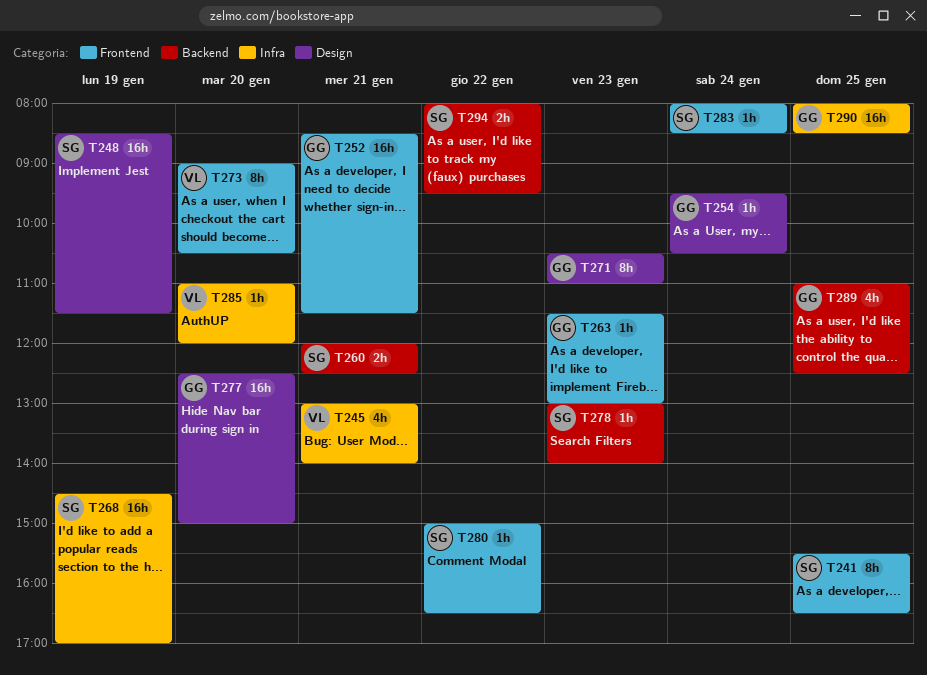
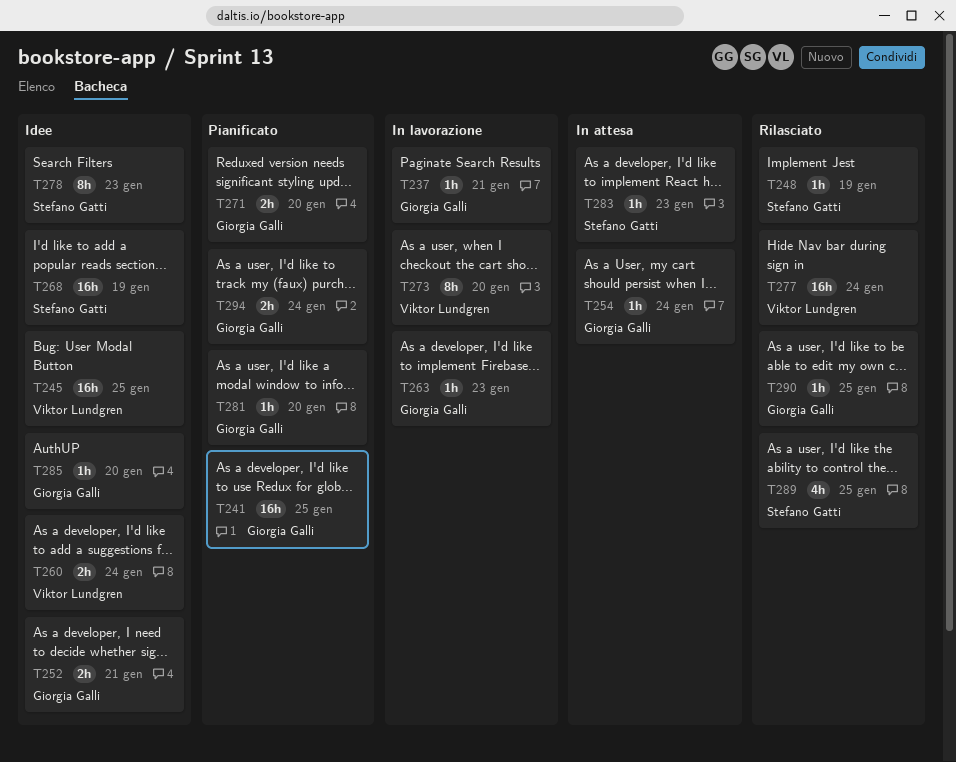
T237: none -> present
T241, owner: Stefano Gatti -> Giorgia Galli
T241, estimate: 8h -> 16h
T245, estimate: 4h -> 16h
T245, day: Jan 21 -> Jan 25
T248, estimate: 16h -> 1h
T252, estimate: 16h -> 2h
T260, owner: Stefano Gatti -> Viktor Lundgren
T260, day: Jan 21 -> Jan 24
T271, estimate: 8h -> 2h
T271, day: Jan 23 -> Jan 20
T277, owner: Giorgia Galli -> Viktor Lundgren
T277, day: Jan 20 -> Jan 24
T278, estimate: 1h -> 8h
T280: present -> none
T281: none -> present
T283, day: Jan 24 -> Jan 23
T285, owner: Viktor Lundgren -> Giorgia Galli
T289, owner: Giorgia Galli -> Stefano Gatti
T290, estimate: 16h -> 1h
T294, owner: Stefano Gatti -> Giorgia Galli
T294, day: Jan 22 -> Jan 24

